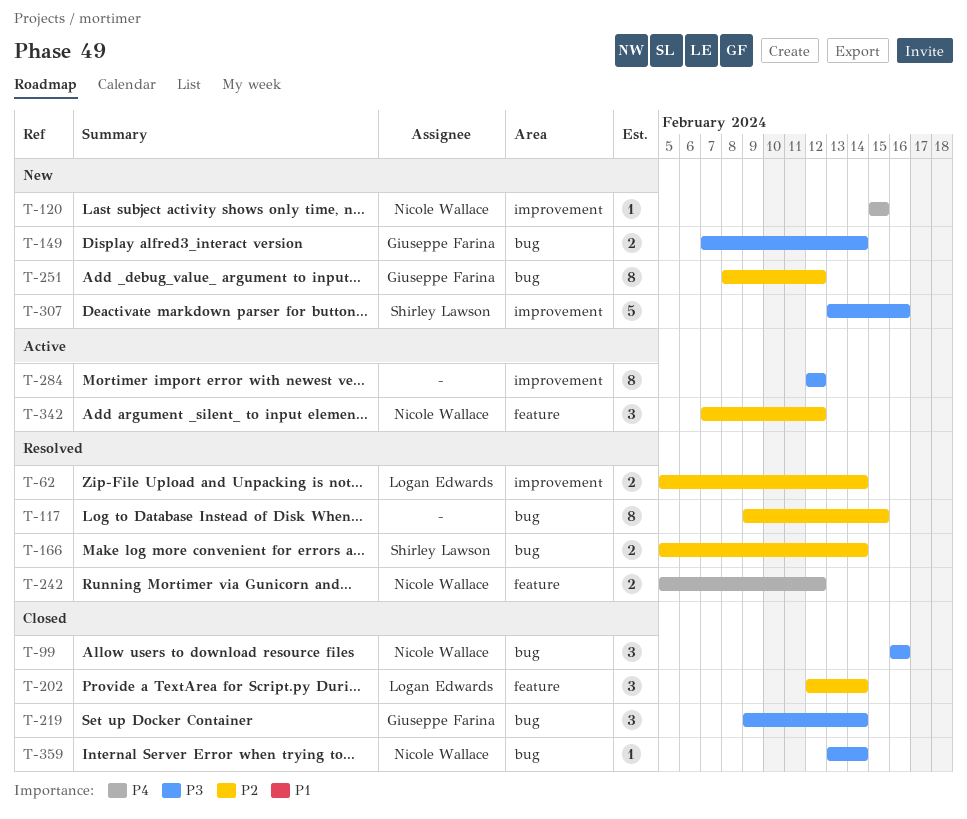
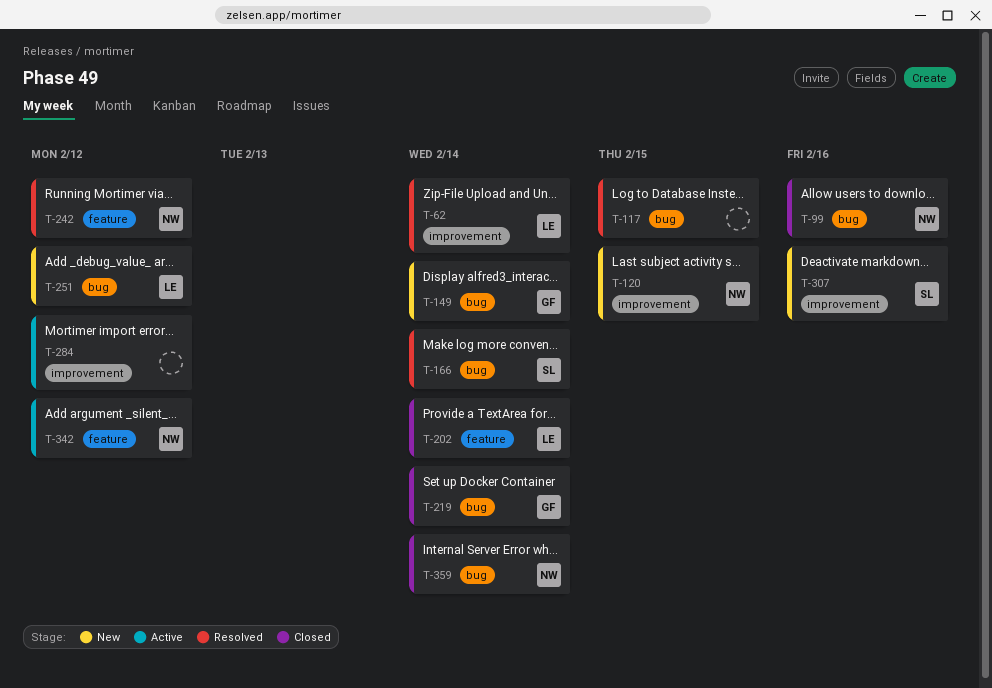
T-251, owner: Giuseppe Farina -> Logan Edwards

